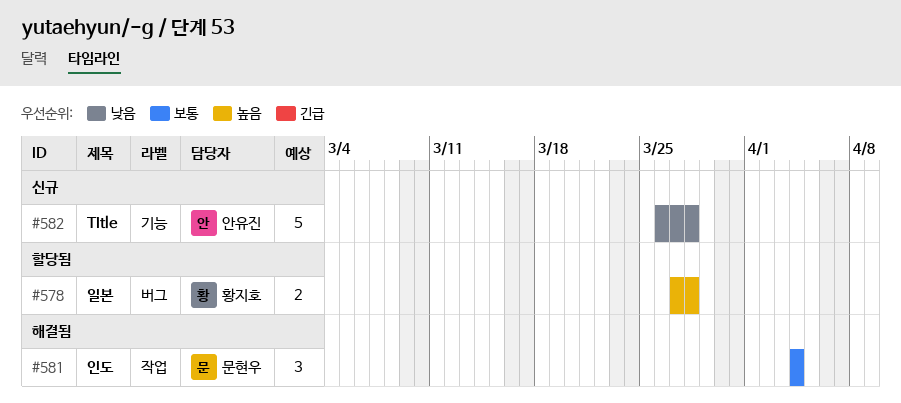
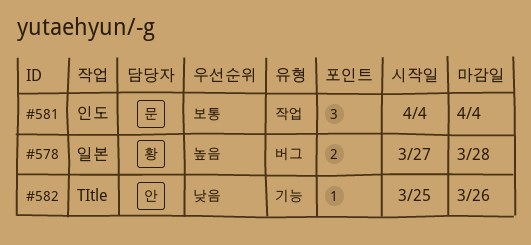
#582, estimate: 5 -> 1
#582, start: Mar 26 -> Mar 25
#582, due: Mar 28 -> Mar 26

